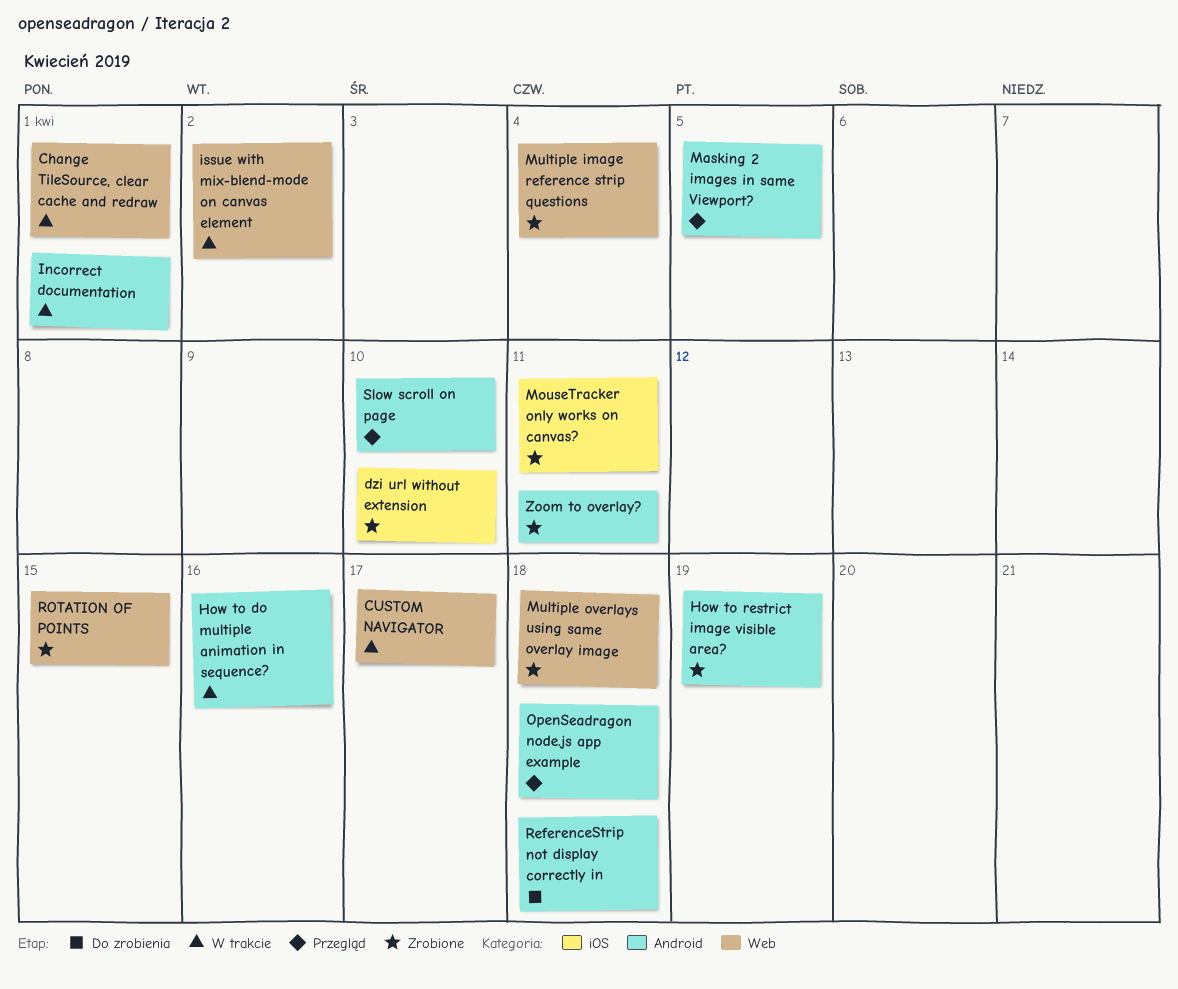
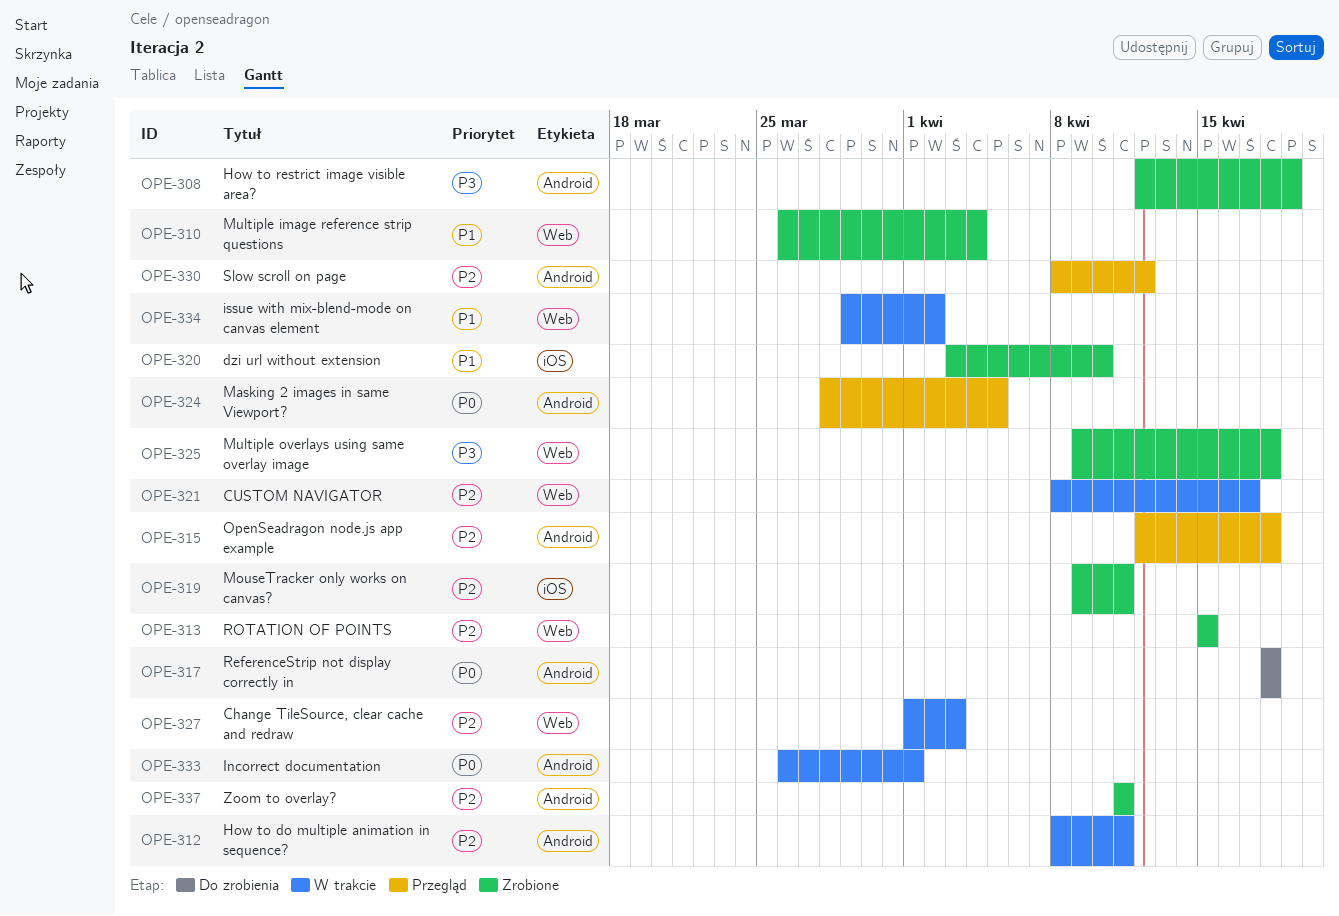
Change TileSource, clear cache and redraw, due: Apr 1 -> Apr 3
How to do multiple animation in sequence?, due: Apr 16 -> Apr 11
Slow scroll on page, due: Apr 10 -> Apr 12

